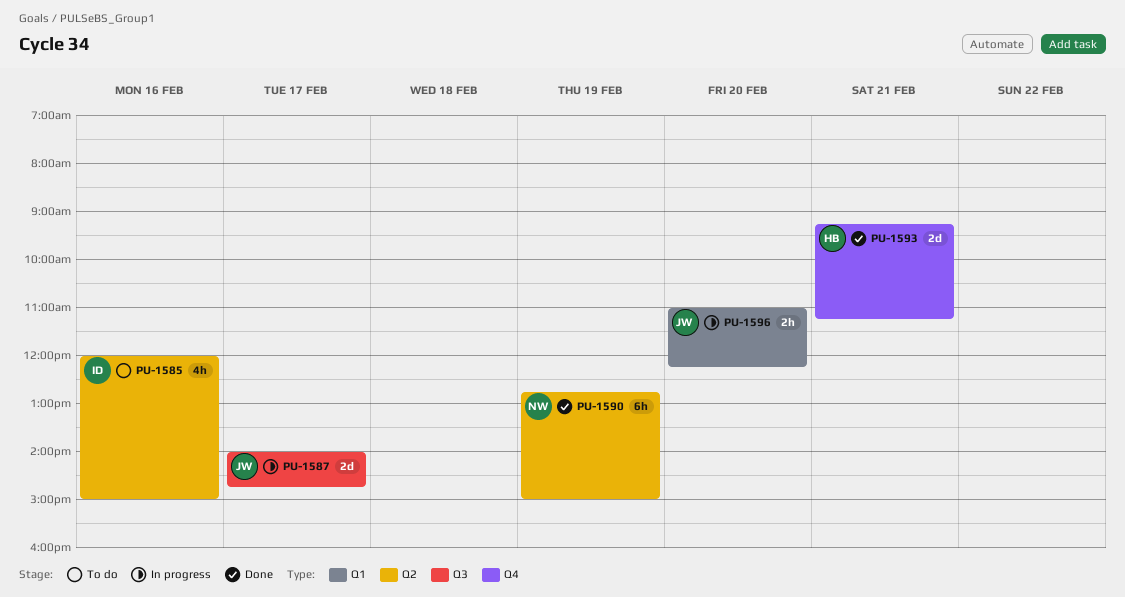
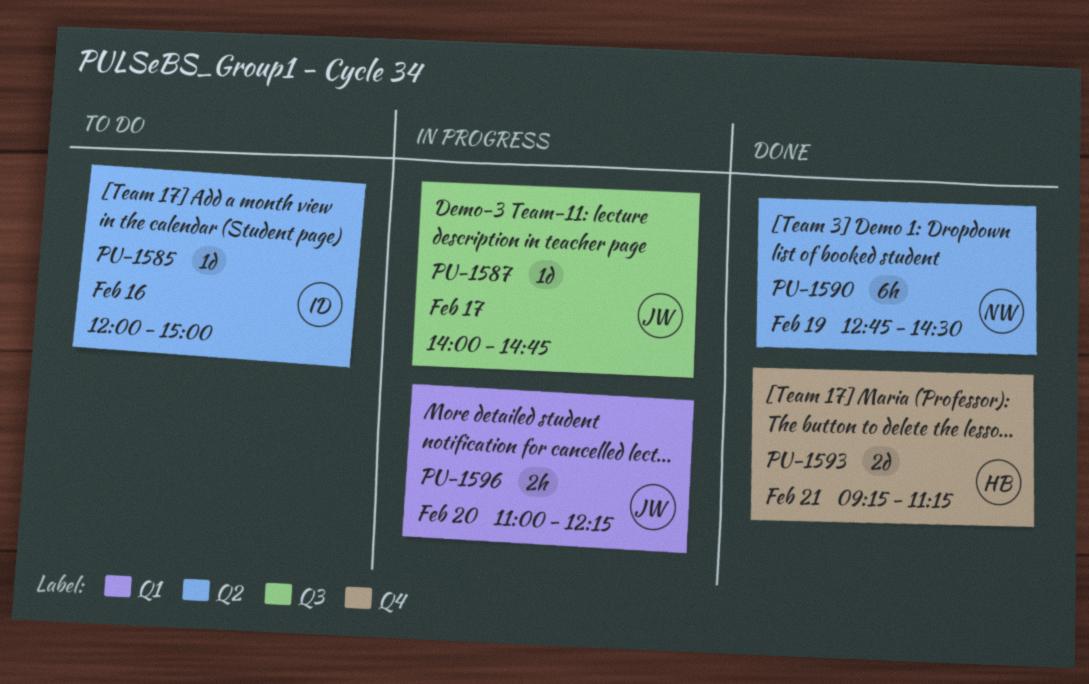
PU-1585, estimate: 4h -> 1d
PU-1587, estimate: 2d -> 1d
PU-1590, ends: 15:00 -> 14:30

